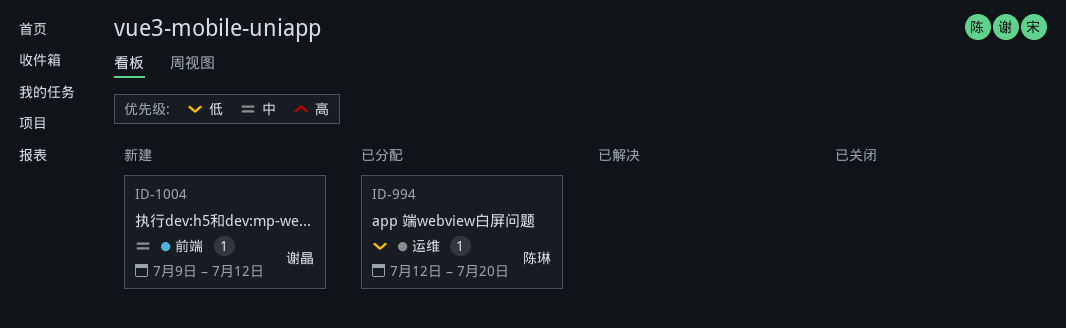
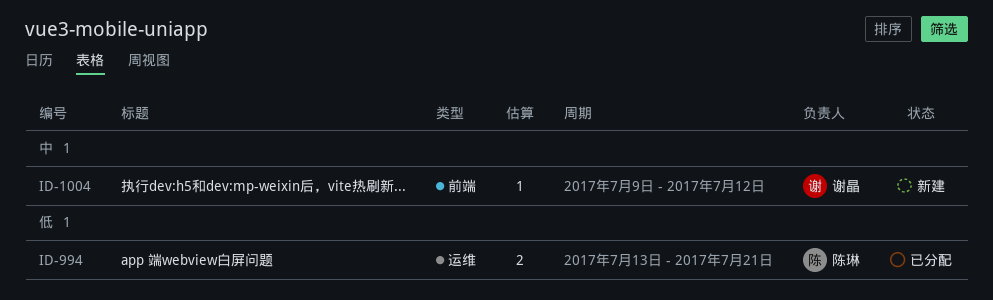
ID-994, estimate: 1 -> 2
ID-994, start: Jul 12 -> Jul 13
ID-994, due: Jul 20 -> Jul 21

